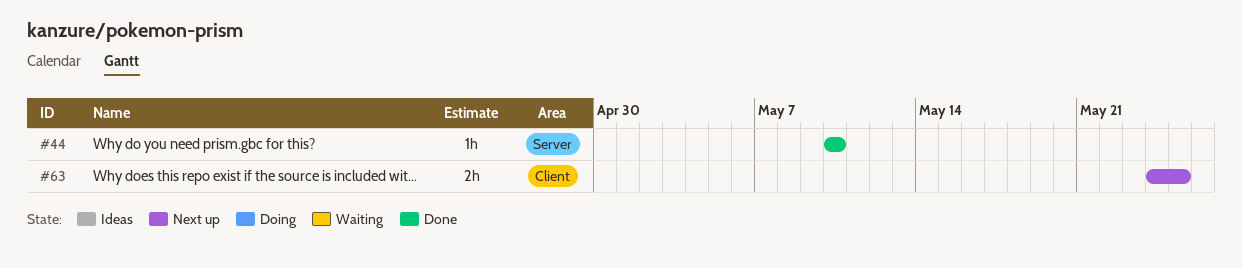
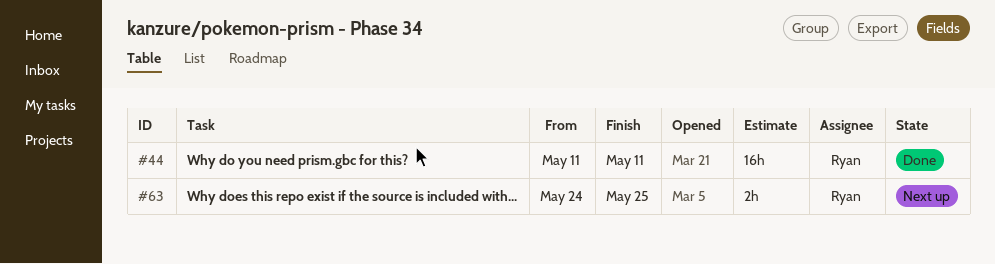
#44, estimate: 1h -> 16h
#44, start: May 10 -> May 11
#44, due: May 10 -> May 11

